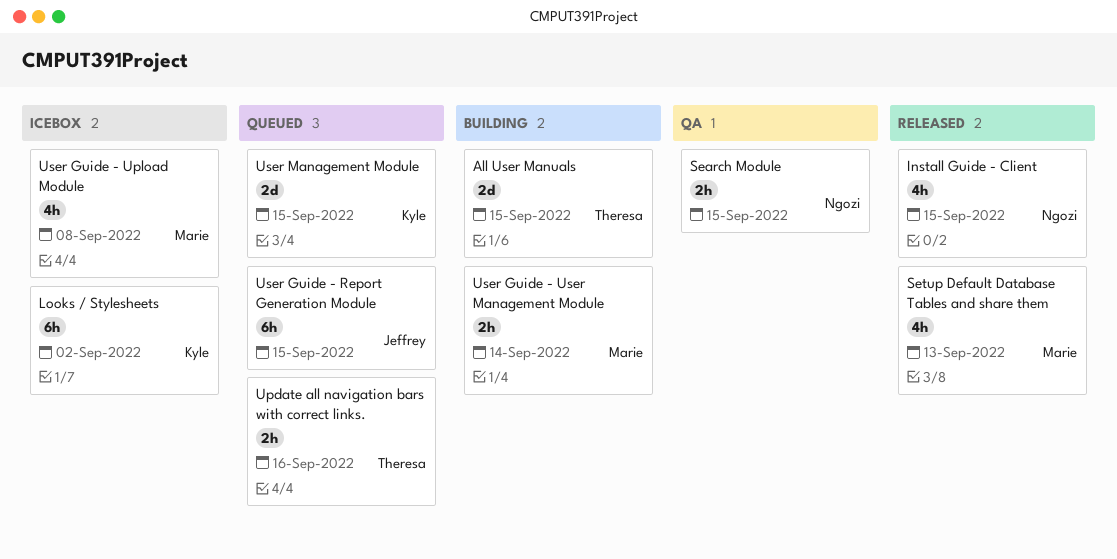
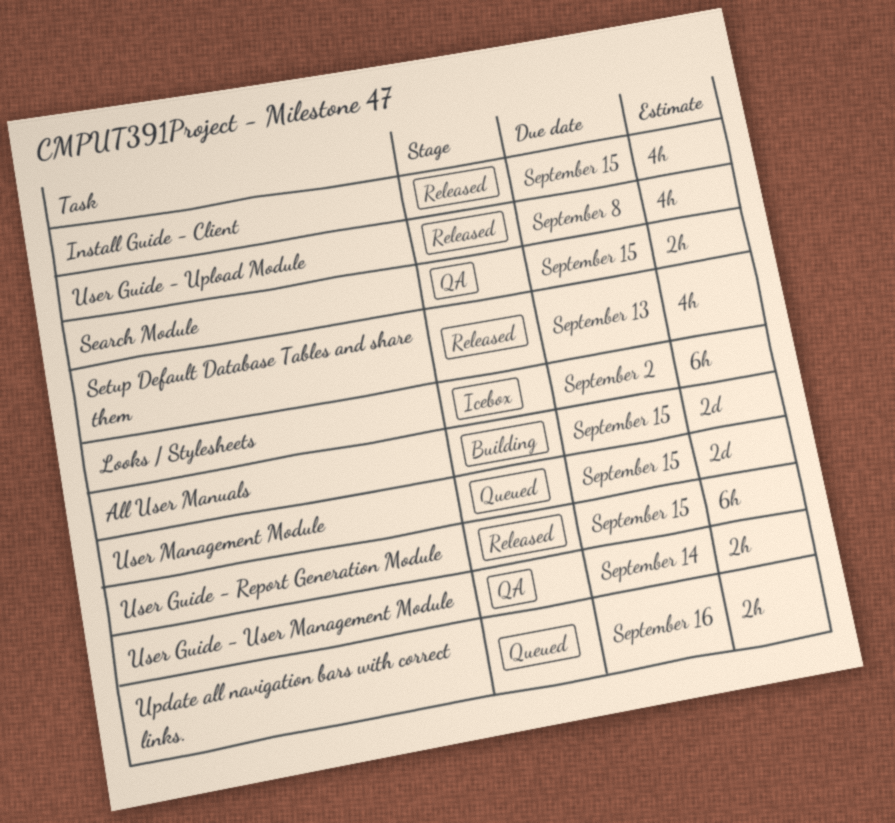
User Guide - Report Generation Module, status: Queued -> Released
User Guide - Upload Module, status: Icebox -> Released
User Guide - User Management Module, status: Building -> QA

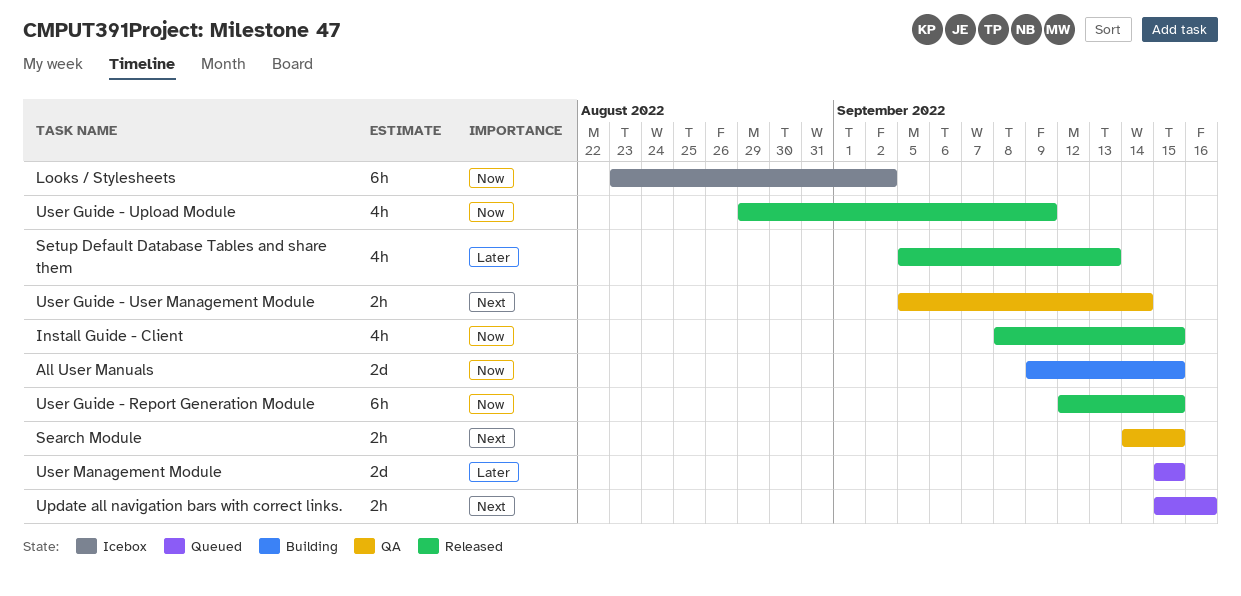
User Guide - Upload Module, due: Sep 8 -> Sep 9

